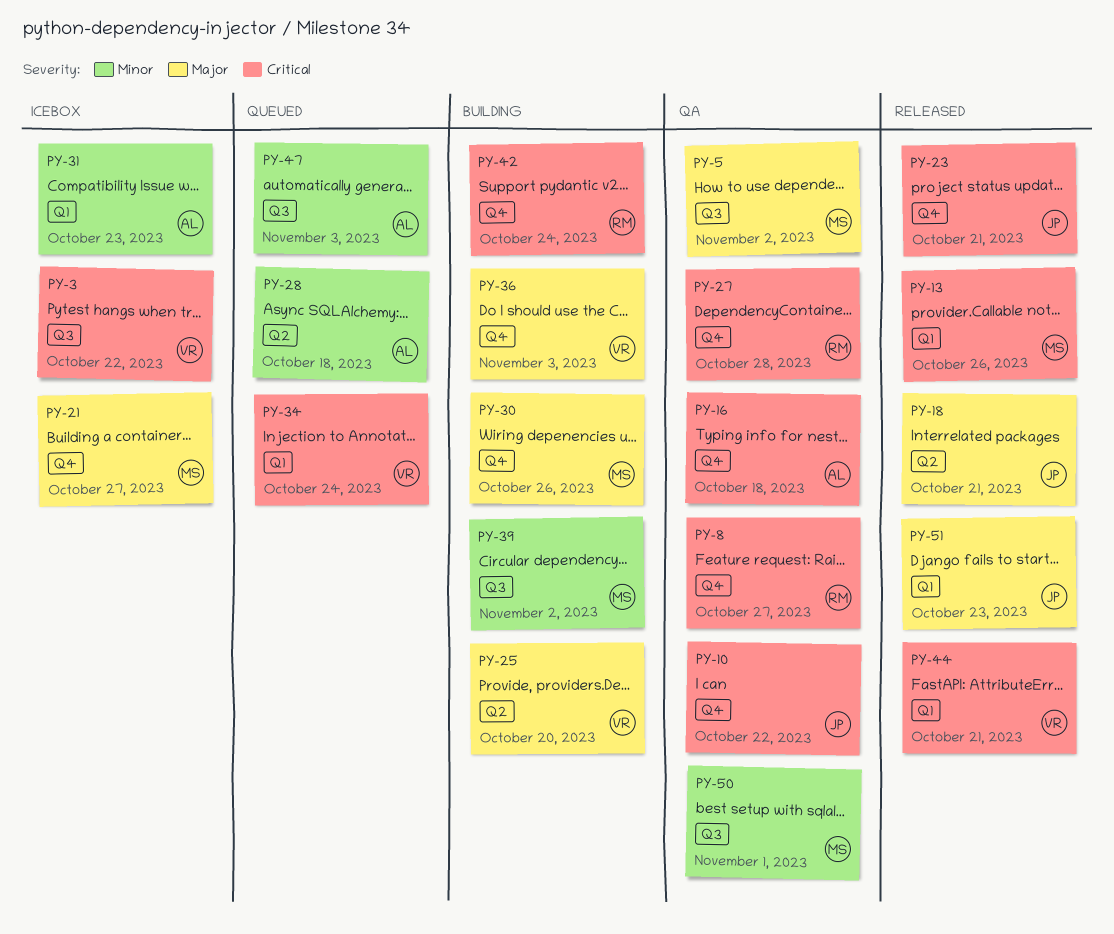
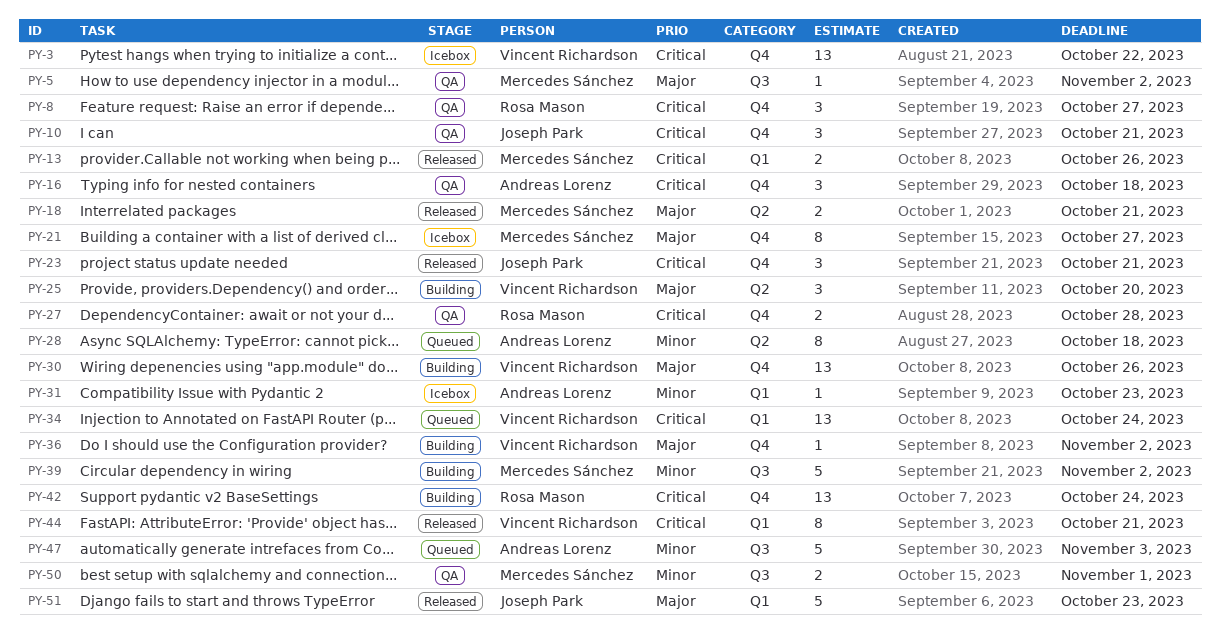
PY-3, label: Q3 -> Q4
PY-10, due: Oct 22 -> Oct 21
PY-18, owner: Joseph Park -> Mercedes Sánchez
PY-30, owner: Mercedes Sánchez -> Vincent Richardson
PY-36, due: Nov 3 -> Nov 2

